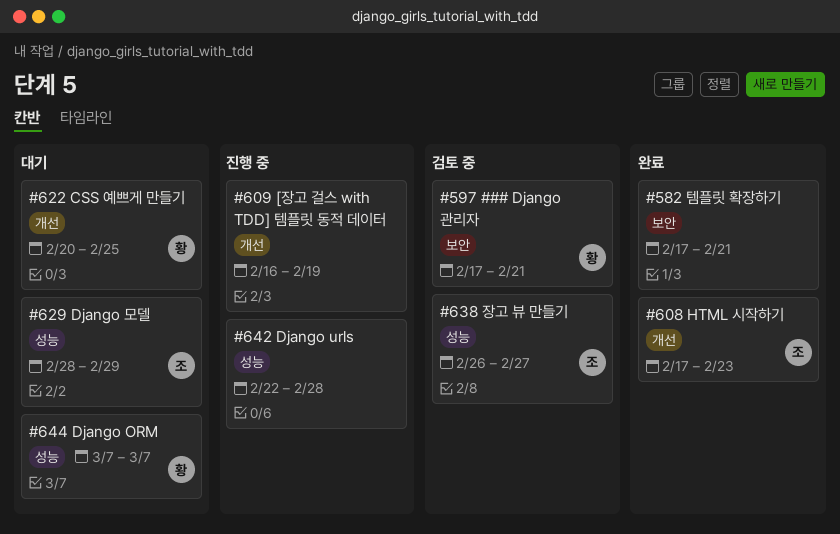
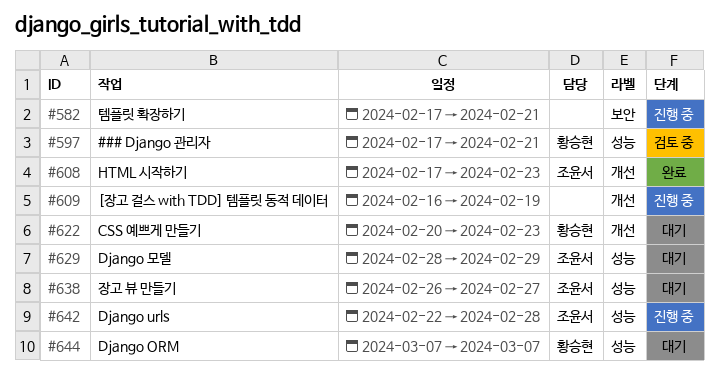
#582, status: 완료 -> 진행 중
#597, label: 보안 -> 성능
#622, due: Feb 25 -> Feb 23
#638, status: 검토 중 -> 대기
#642, owner: none -> 조윤서

